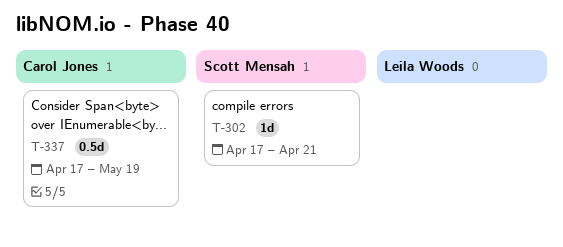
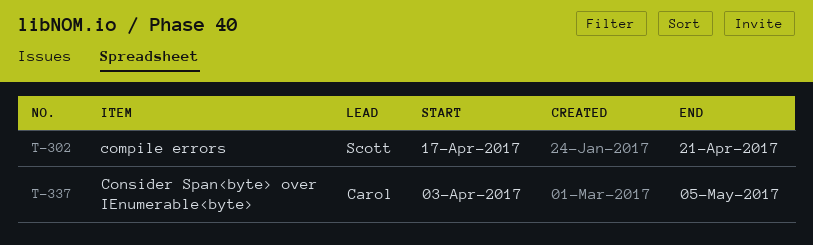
T-337, start: Apr 17 -> Apr 3
T-337, due: May 19 -> May 5

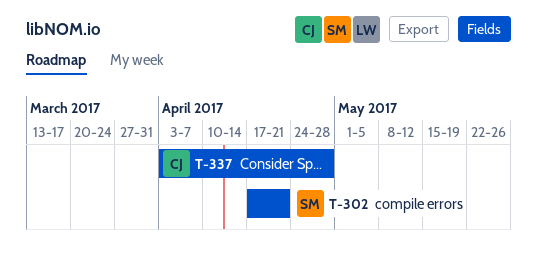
T-337, due: May 5 -> Apr 28

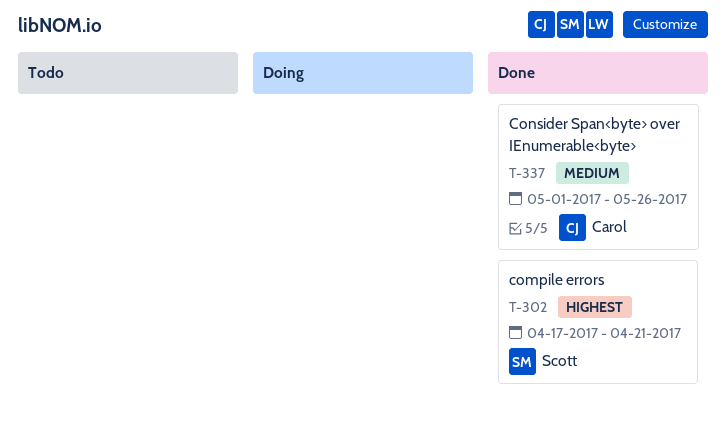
T-337, start: Apr 3 -> May 1
T-337, due: Apr 28 -> May 26

